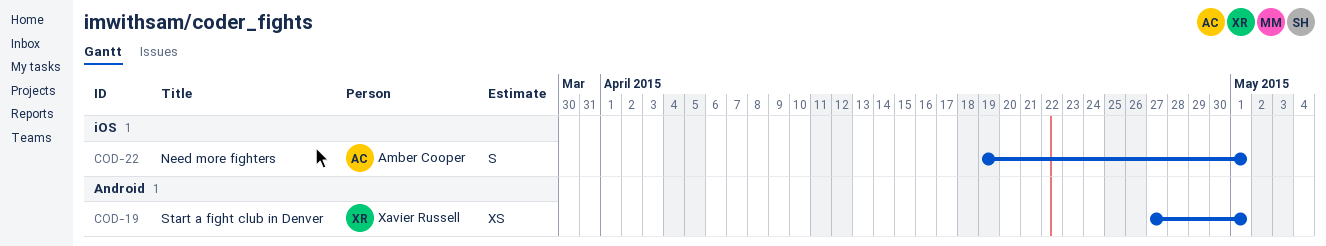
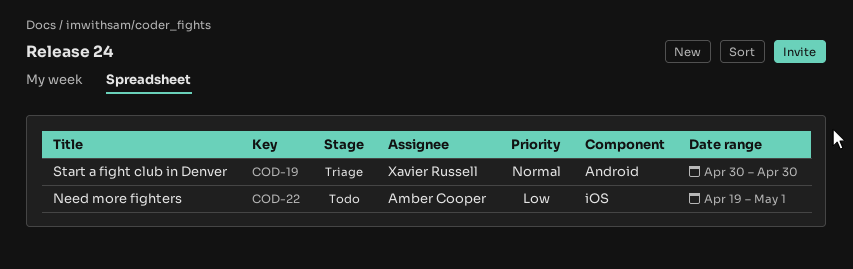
COD-19, start: Apr 27 -> Apr 30
COD-19, due: May 1 -> Apr 30

